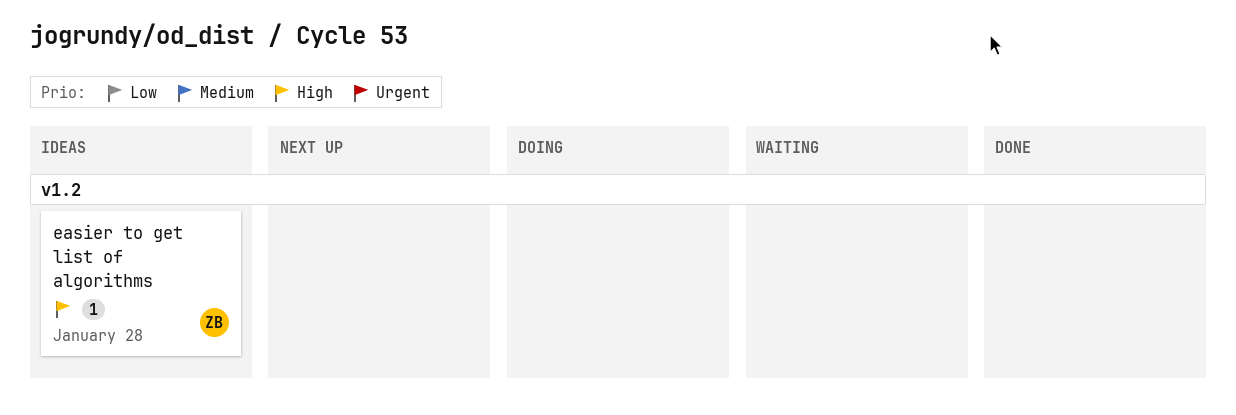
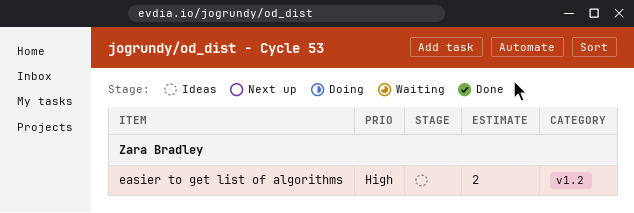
easier to get list of algorithms, estimate: 1 -> 2

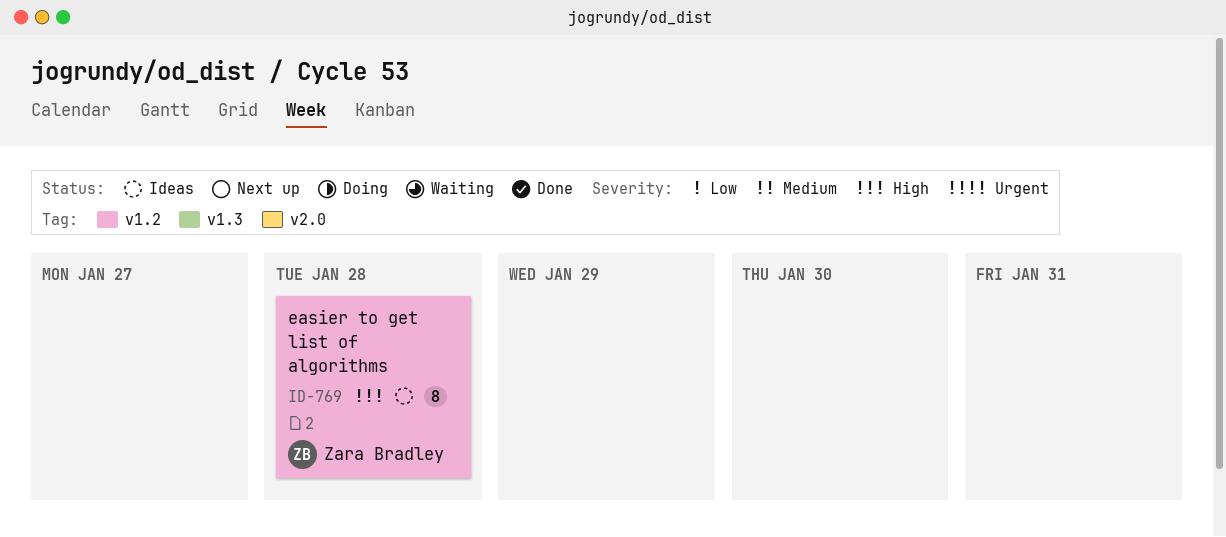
easier to get list of algorithms, estimate: 2 -> 8

